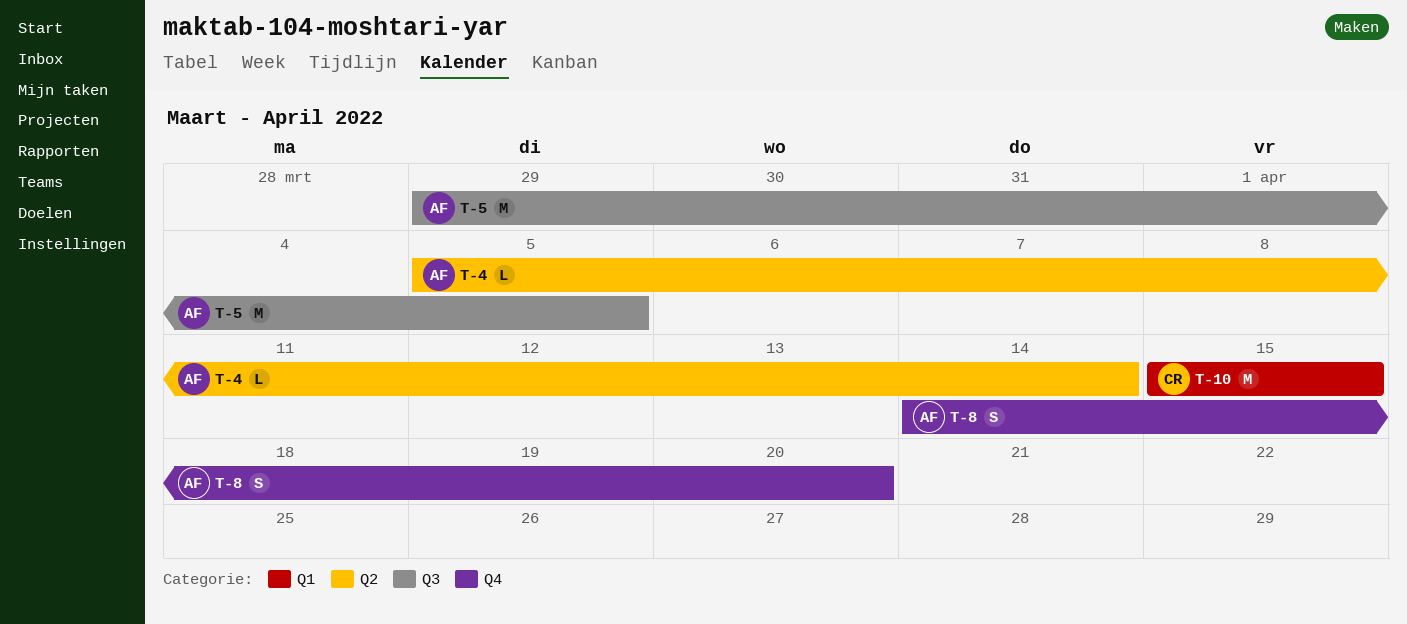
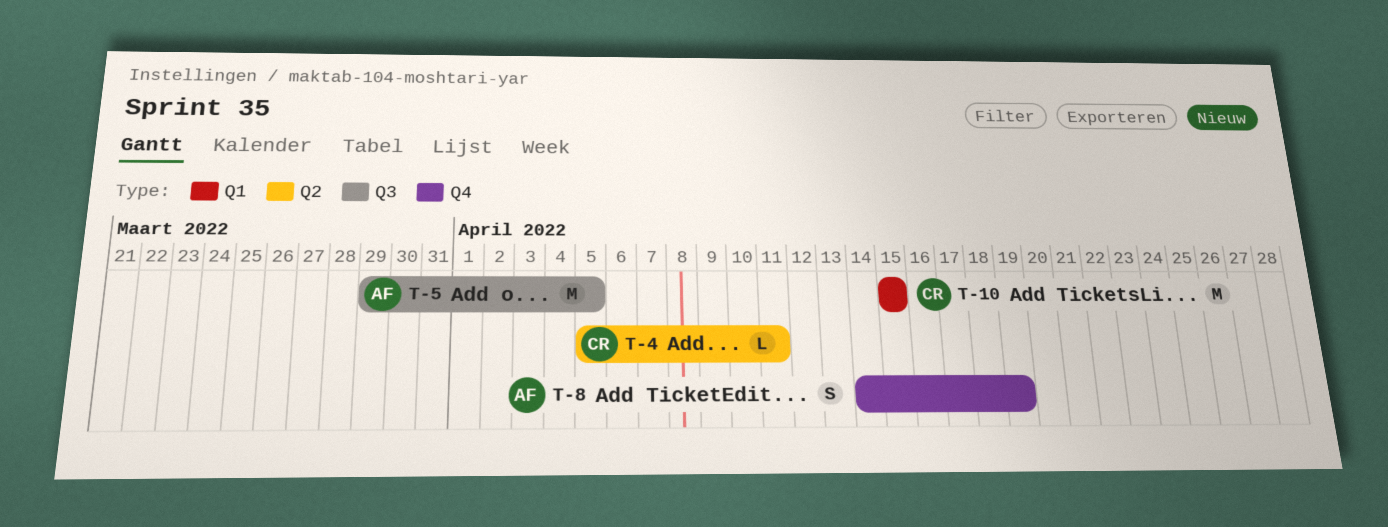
T-4, owner: AF -> CR
T-4, due: Apr 14 -> Apr 11
T-8, due: Apr 20 -> Apr 19

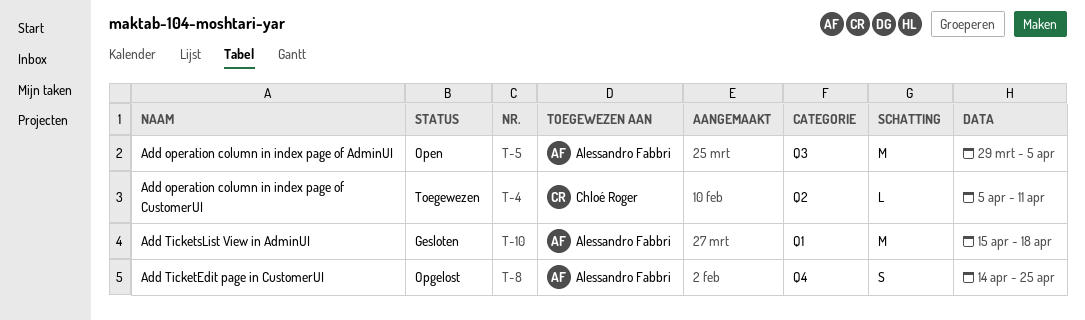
T-8, due: Apr 19 -> Apr 25
T-10, owner: Chloé Roger -> Alessandro Fabbri
T-10, due: Apr 15 -> Apr 18

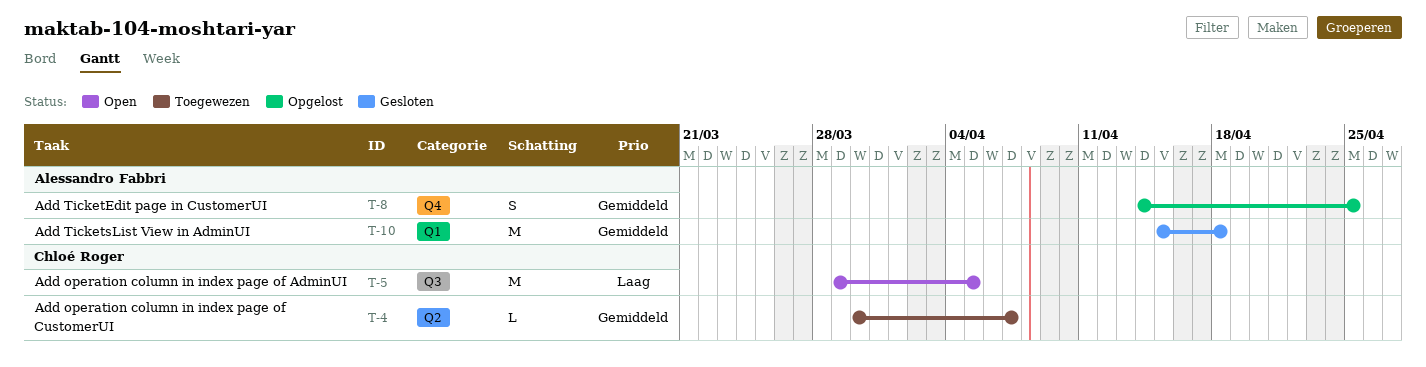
T-4, start: Apr 5 -> Mar 30
T-4, due: Apr 11 -> Apr 7
T-5, owner: Alessandro Fabbri -> Chloé Roger

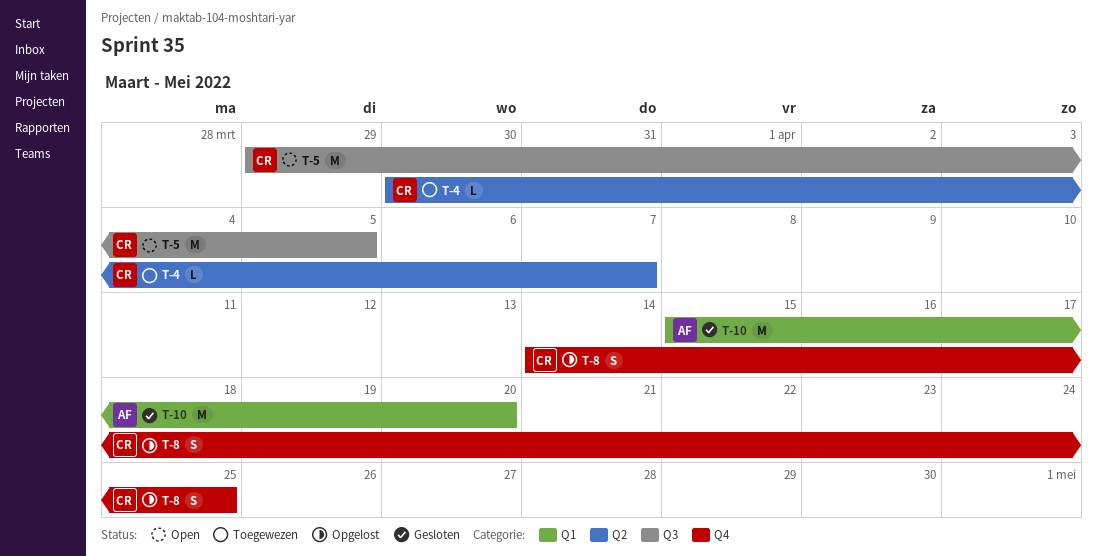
T-8, owner: Alessandro Fabbri -> Chloé Roger
T-10, due: Apr 18 -> Apr 20

